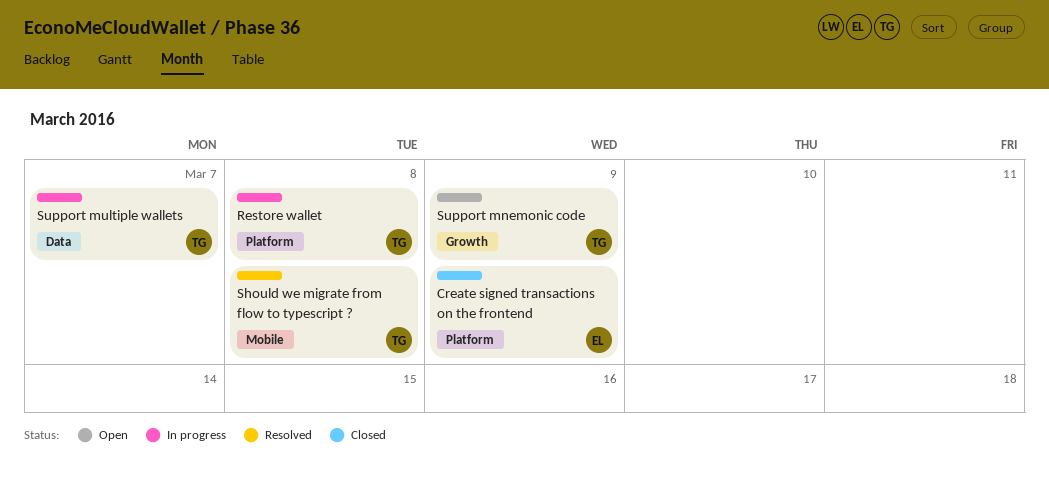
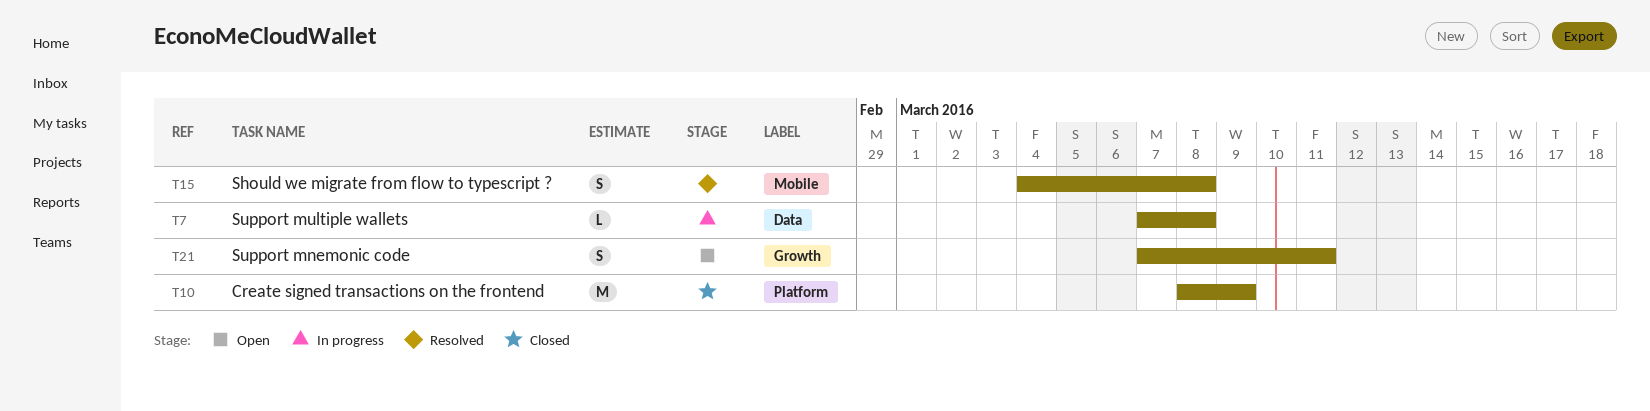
Restore wallet: present -> none
Support mnemonic code, due: Mar 9 -> Mar 11
Support multiple wallets, due: Mar 7 -> Mar 8

